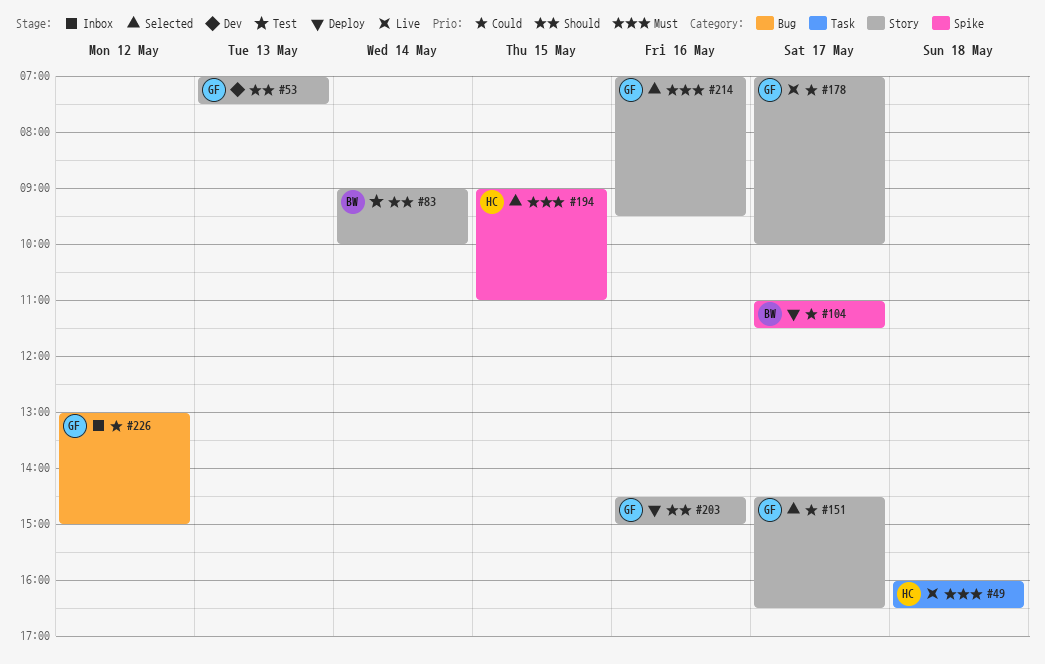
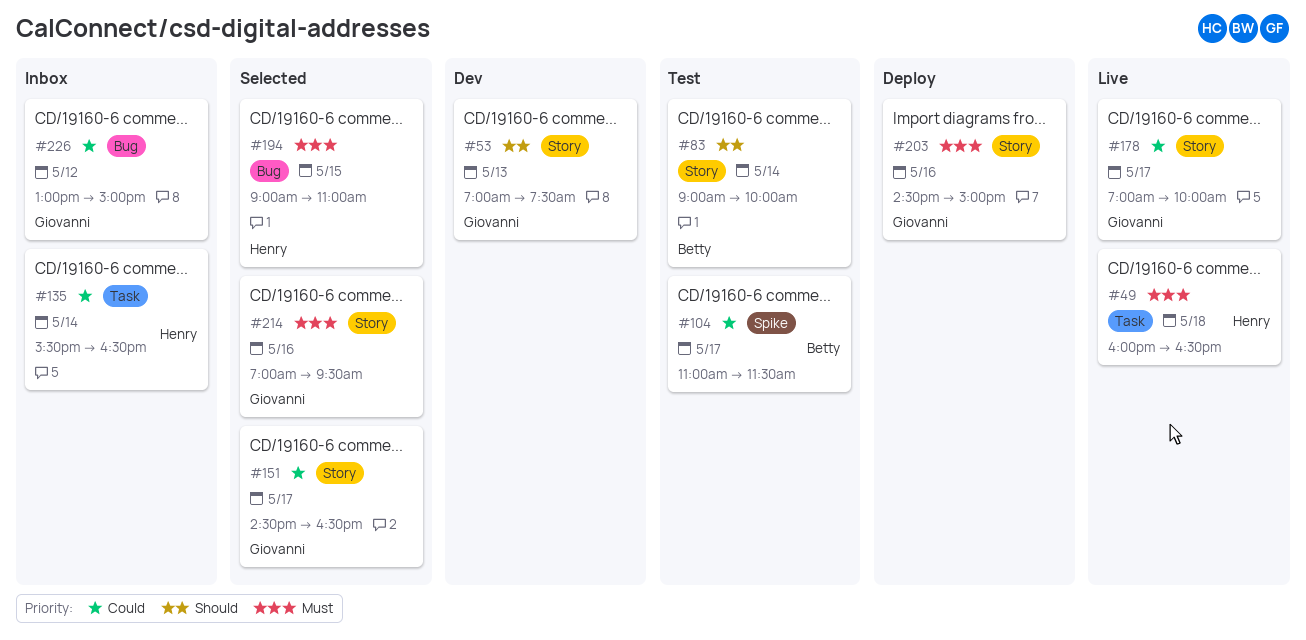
#104, status: Deploy -> Test
#135: none -> present
#194, label: Spike -> Bug
#203, priority: Should -> Must

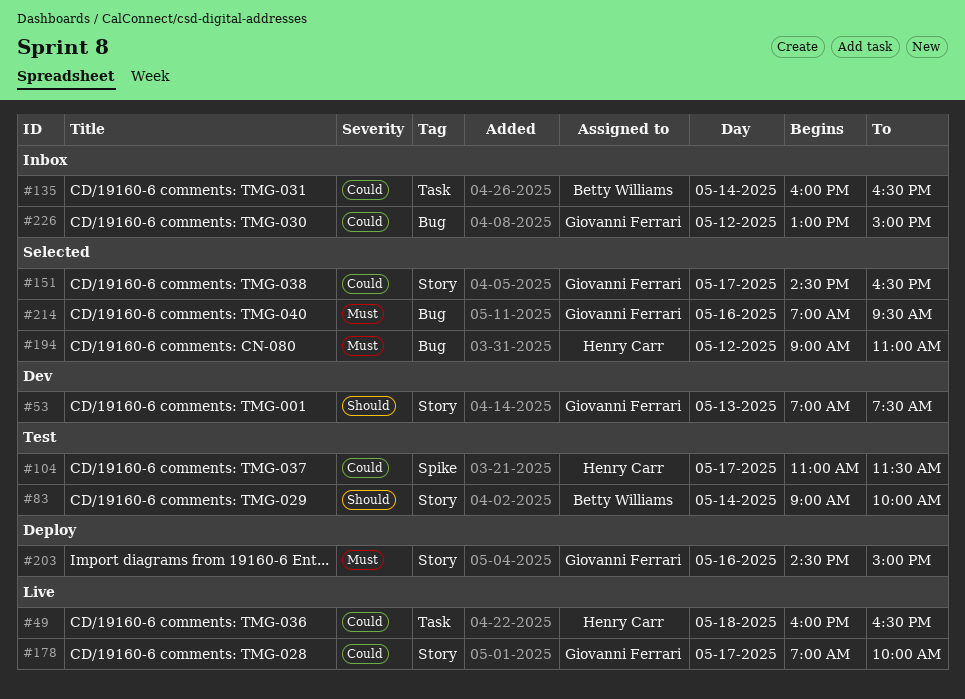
#49, priority: Must -> Could
#104, owner: Betty Williams -> Henry Carr
#135, owner: Henry Carr -> Betty Williams
#135, begins: 15:30 -> 16:00
#194, day: May 15 -> May 12
#214, label: Story -> Bug

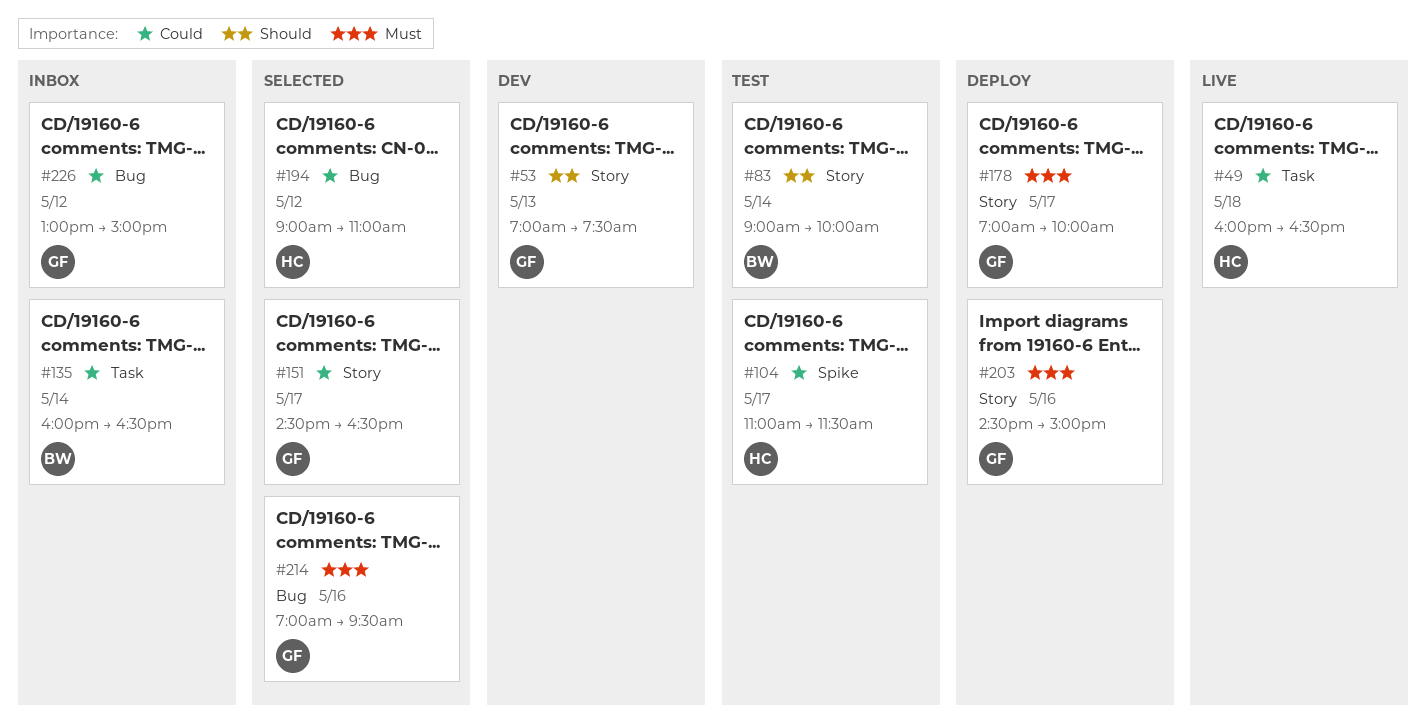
#178, status: Live -> Deploy
#178, priority: Could -> Must
#194, priority: Must -> Could

